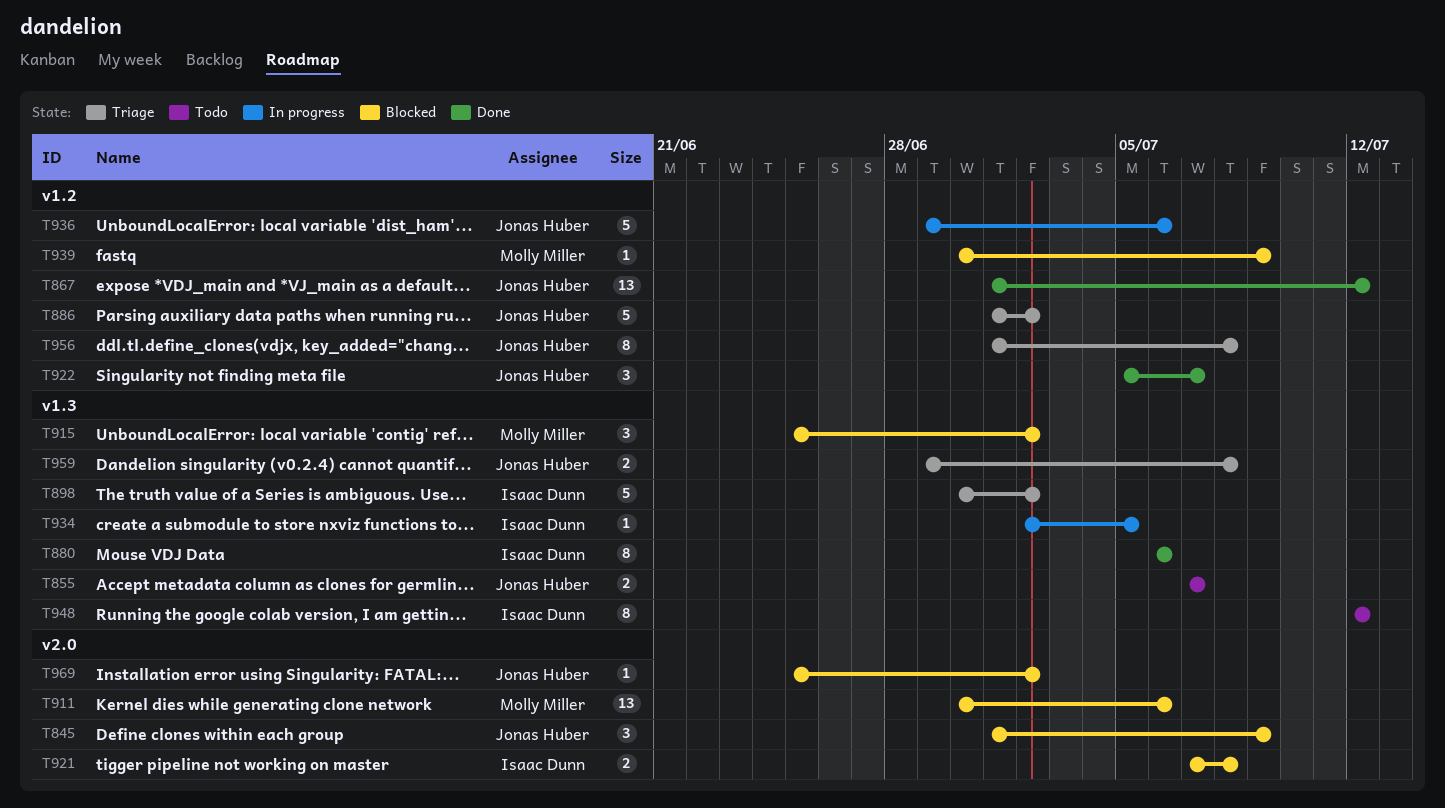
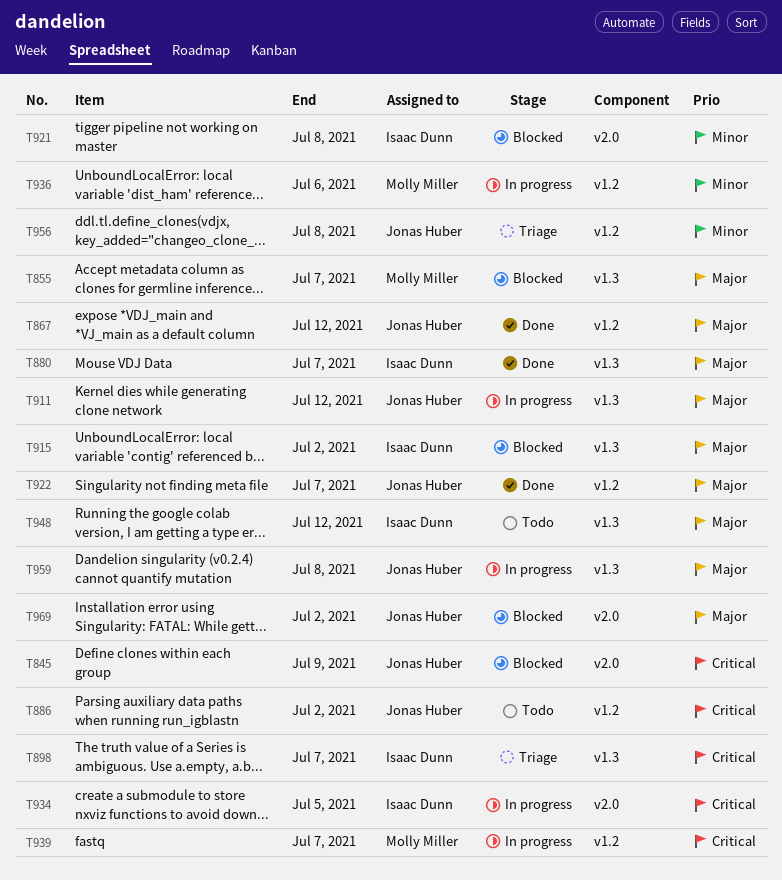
T855, status: Todo -> Blocked
T855, owner: Jonas Huber -> Molly Miller
T880, due: Jul 6 -> Jul 7
T886, status: Triage -> Todo
T898, due: Jul 2 -> Jul 7
T911, status: Blocked -> In progress
T911, owner: Molly Miller -> Jonas Huber
T911, label: v2.0 -> v1.3
T911, due: Jul 6 -> Jul 12
T915, owner: Molly Miller -> Isaac Dunn
T934, label: v1.3 -> v2.0
T936, owner: Jonas Huber -> Molly Miller
T939, status: Blocked -> In progress
T939, due: Jul 9 -> Jul 7
T959, status: Triage -> In progress

